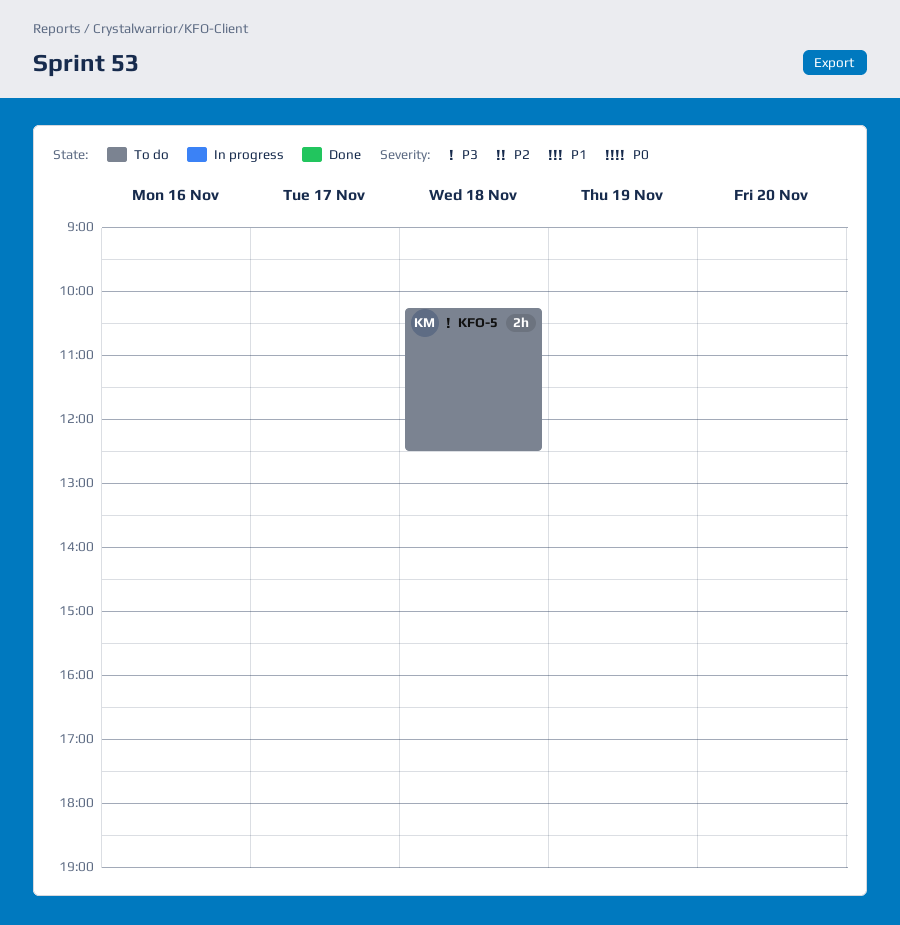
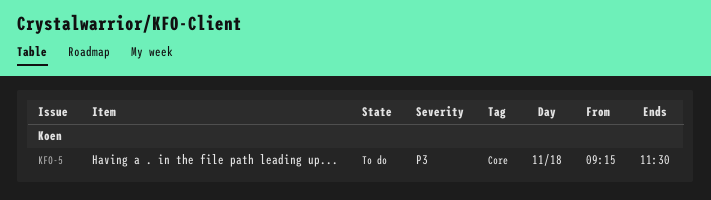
KFO-5, begins: 10:15 -> 09:15
KFO-5, ends: 12:30 -> 11:30

